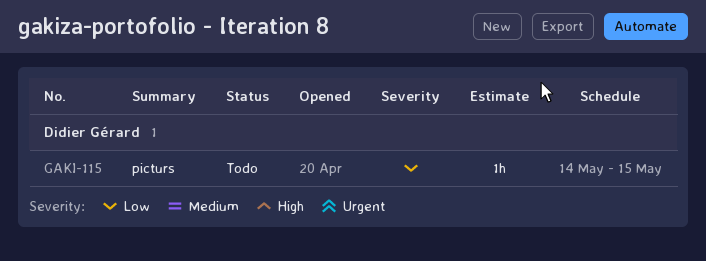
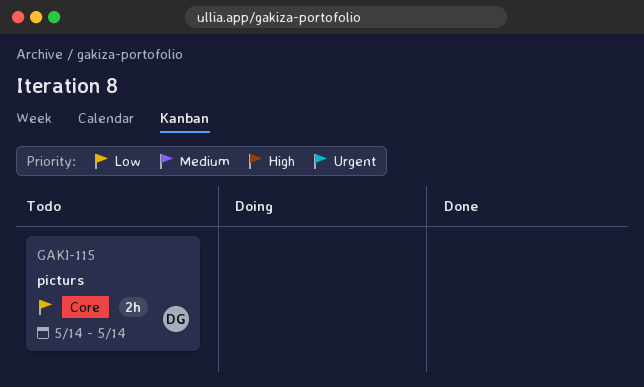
GAKI-115, estimate: 1h -> 2h
GAKI-115, due: May 15 -> May 14

